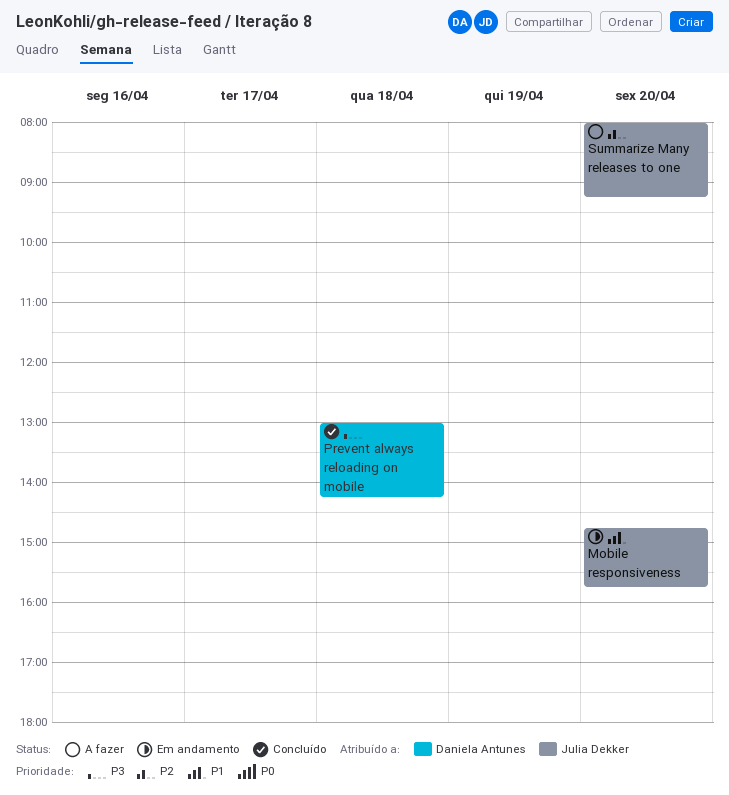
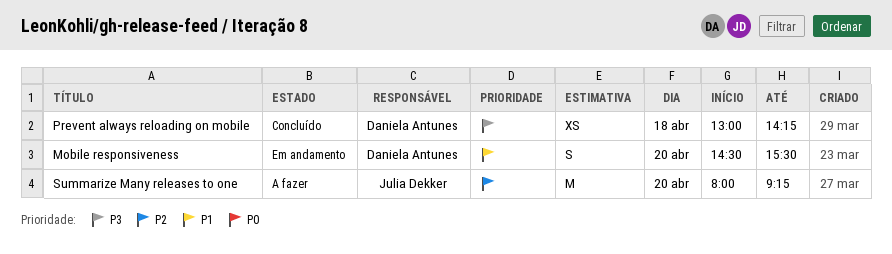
Mobile responsiveness, owner: Julia Dekker -> Daniela Antunes
Mobile responsiveness, begins: 14:45 -> 14:30
Mobile responsiveness, ends: 15:45 -> 15:30

